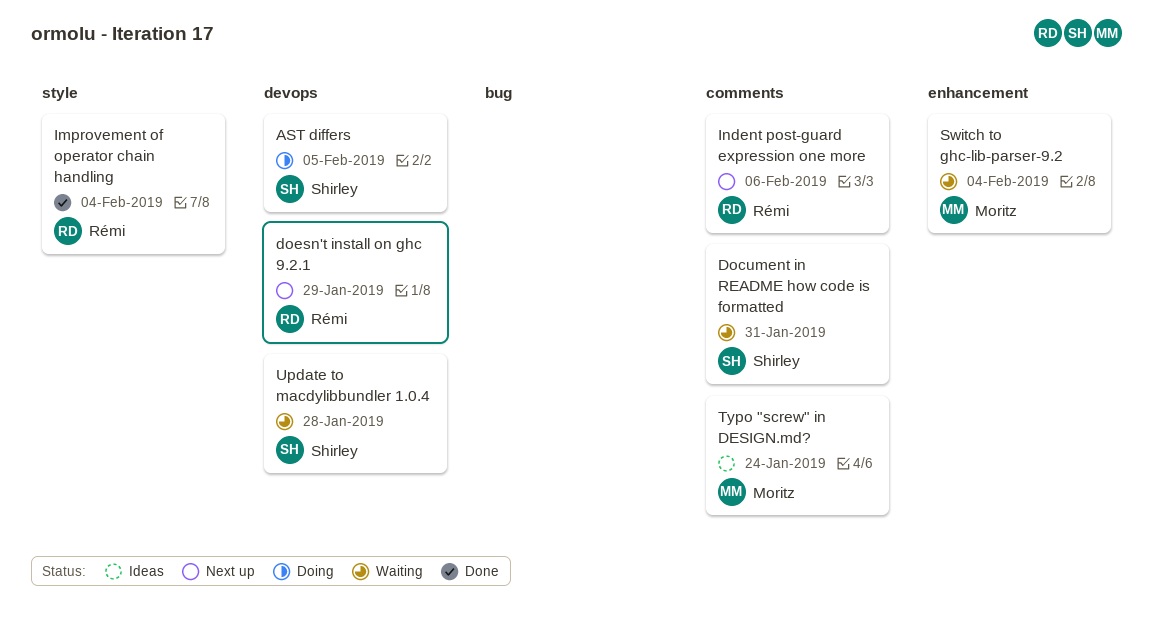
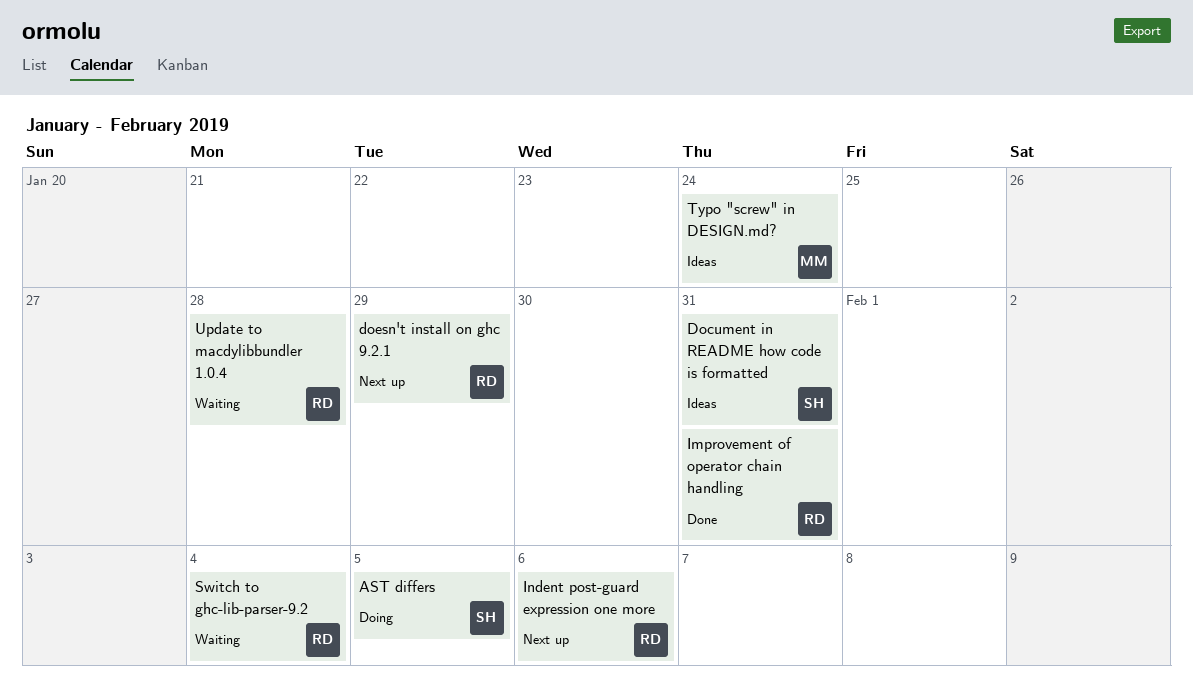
Document in README how code is formatted, status: Waiting -> Ideas
Improvement of operator chain handling, due: Feb 4 -> Jan 31
Switch to ghc-lib-parser-9.2, owner: Moritz -> Rémi
Update to macdylibbundler 1.0.4, owner: Shirley -> Rémi

